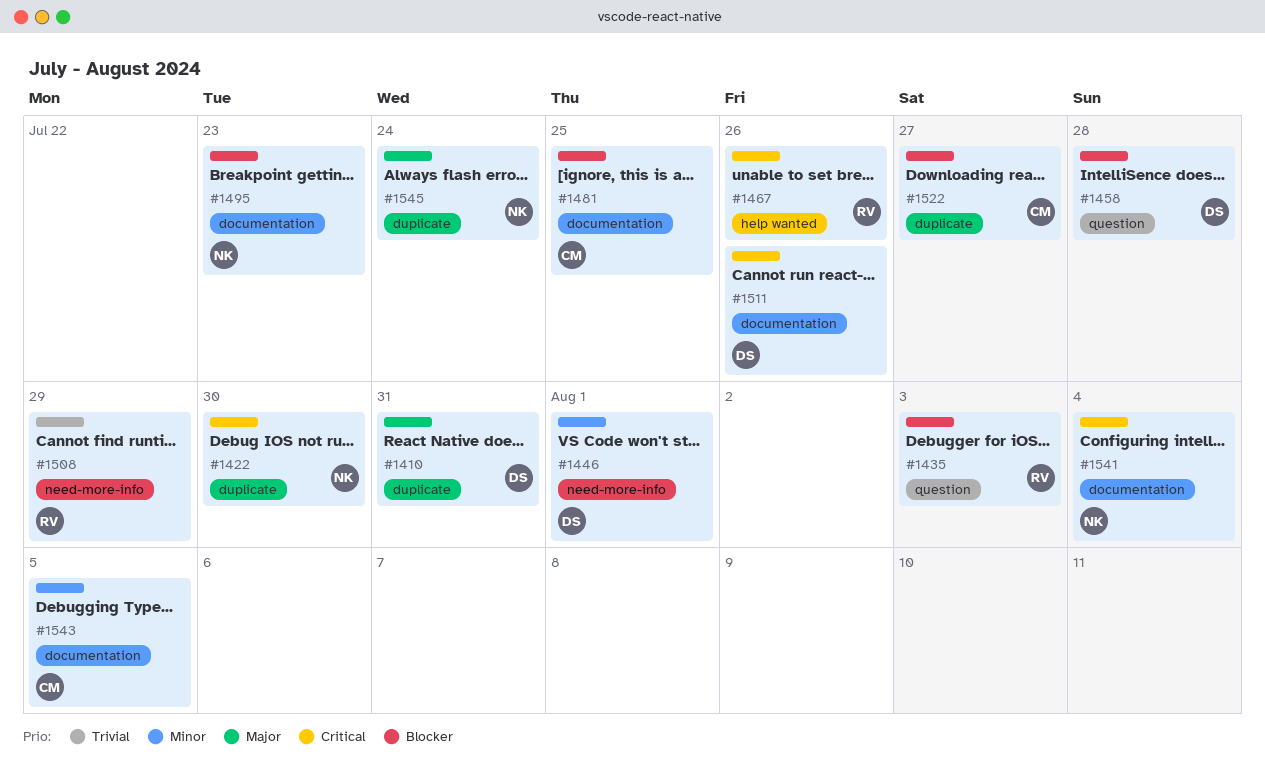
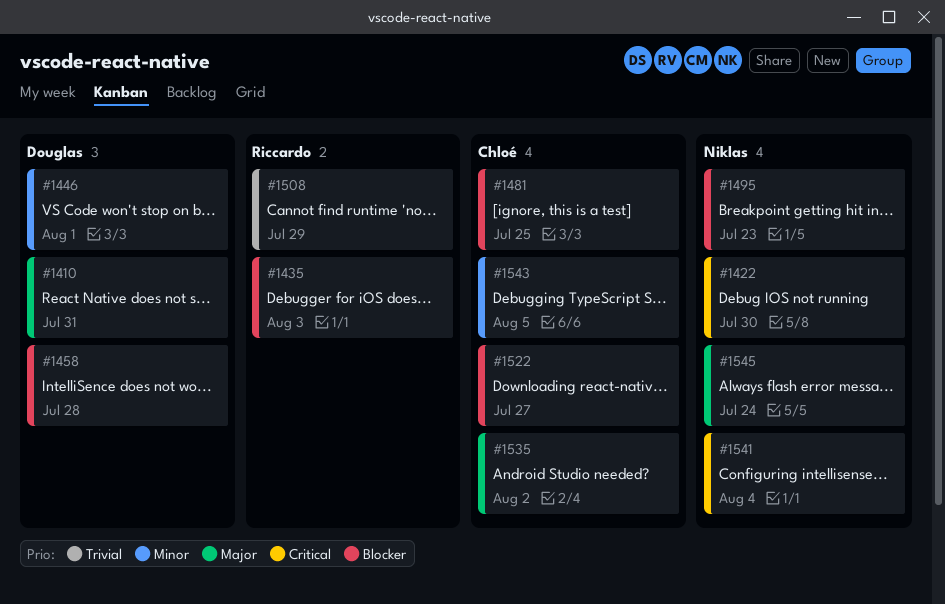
#1467: present -> none
#1511: present -> none
#1535: none -> present

